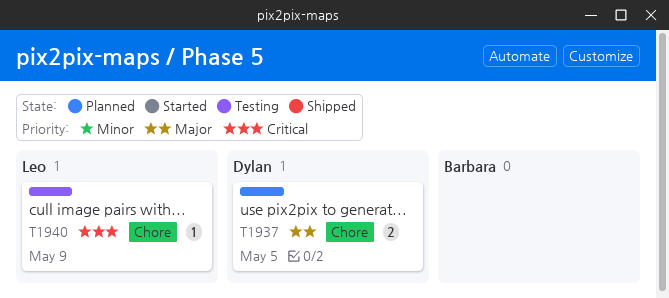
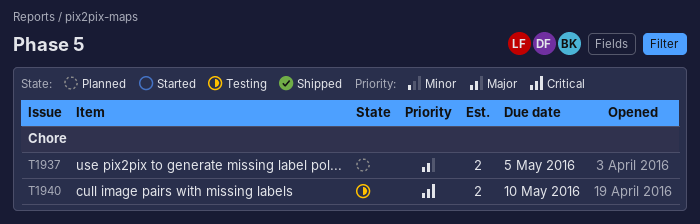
T1940, estimate: 1 -> 2
T1940, due: May 9 -> May 10

